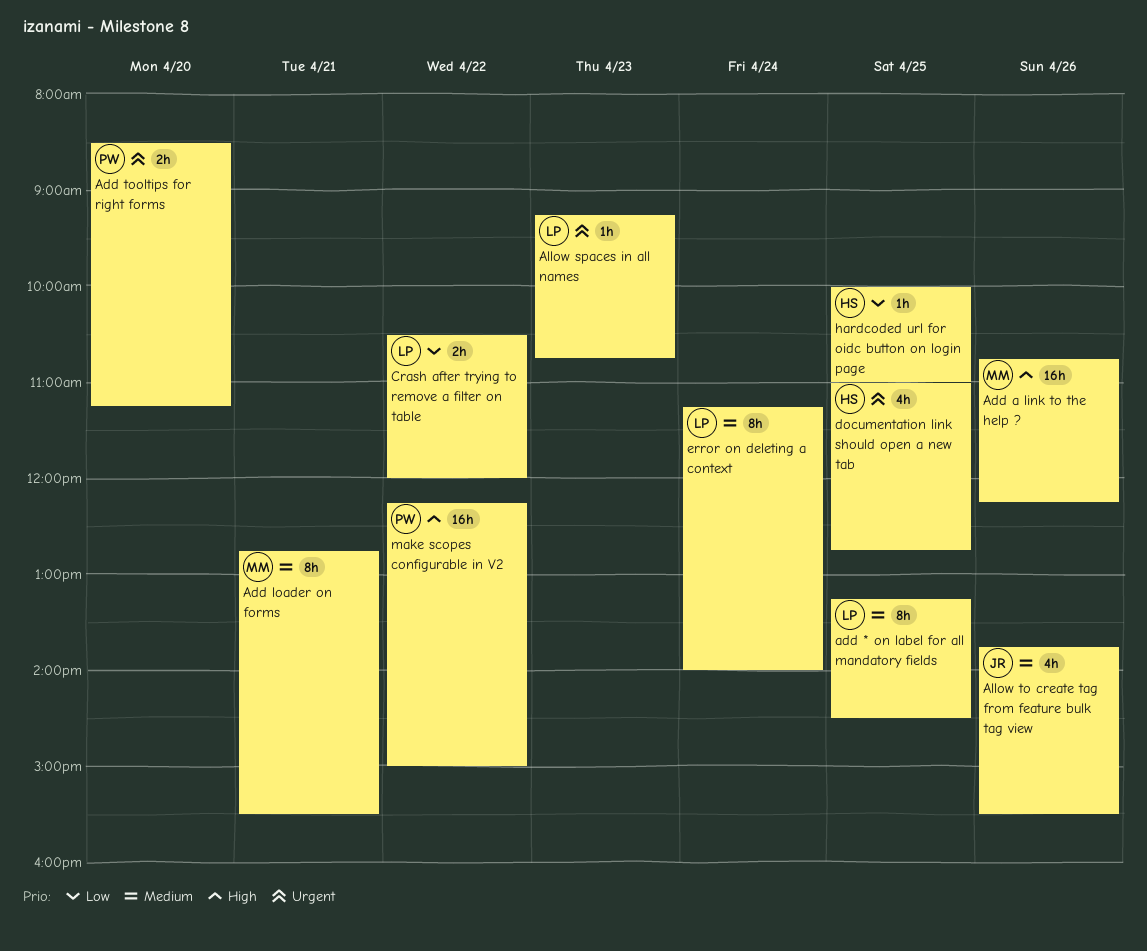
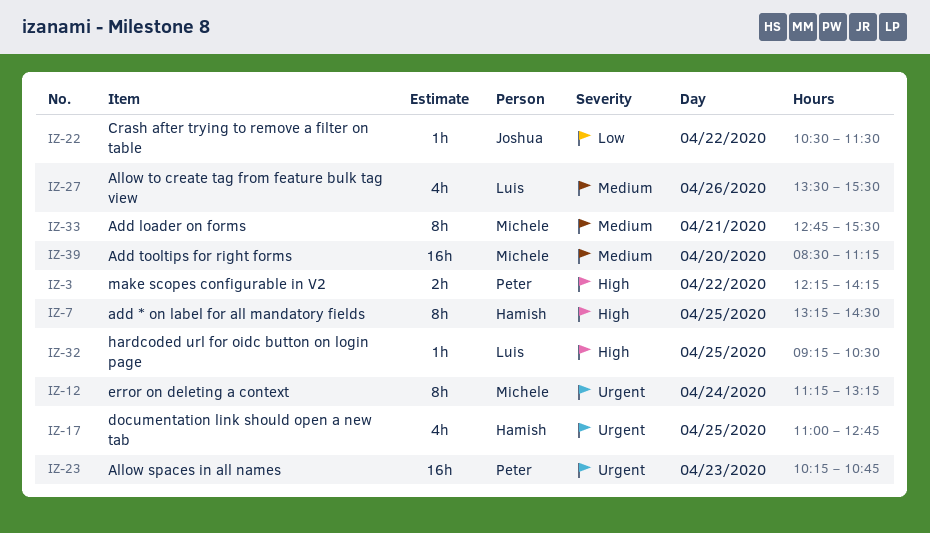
add * on label for all mandatory fields, owner: Luis -> Hamish
add * on label for all mandatory fields, priority: Medium -> High
Add a link to the help ?: present -> none
Add tooltips for right forms, owner: Peter -> Michele
Add tooltips for right forms, priority: Urgent -> Medium
Add tooltips for right forms, estimate: 2h -> 16h
Allow spaces in all names, owner: Luis -> Peter
Allow spaces in all names, estimate: 1h -> 16h
Allow spaces in all names, begins: 09:15 -> 10:15
Allow to create tag from feature bulk tag view, owner: Joshua -> Luis
Allow to create tag from feature bulk tag view, begins: 13:45 -> 13:30
Crash after trying to remove a filter on table, owner: Luis -> Joshua
Crash after trying to remove a filter on table, estimate: 2h -> 1h
Crash after trying to remove a filter on table, ends: 12:00 -> 11:30
error on deleting a context, owner: Luis -> Michele
error on deleting a context, priority: Medium -> Urgent
error on deleting a context, ends: 14:00 -> 13:15
hardcoded url for oidc button on login page, owner: Hamish -> Luis
hardcoded url for oidc button on login page, priority: Low -> High
hardcoded url for oidc button on login page, begins: 10:00 -> 09:15
hardcoded url for oidc button on login page, ends: 11:00 -> 10:30
make scopes configurable in V2, estimate: 16h -> 2h
make scopes configurable in V2, ends: 15:00 -> 14:15

